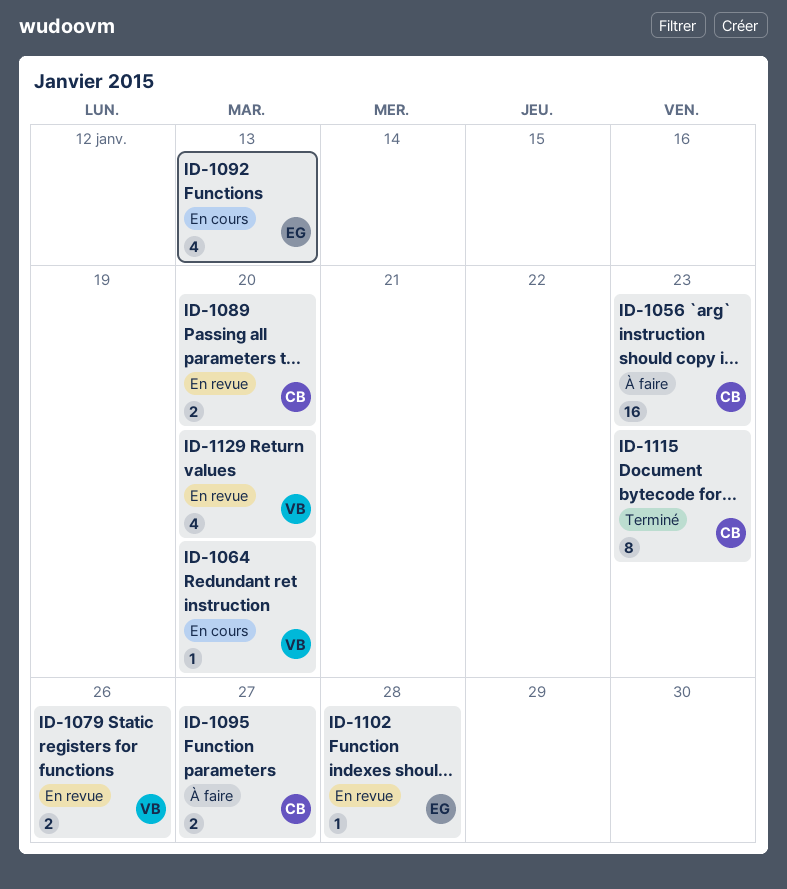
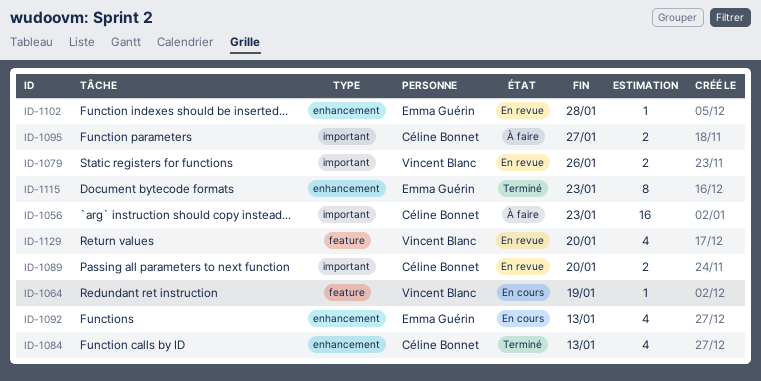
ID-1064, due: Jan 20 -> Jan 19
ID-1084: none -> present
ID-1115, owner: Céline Bonnet -> Emma Guérin

